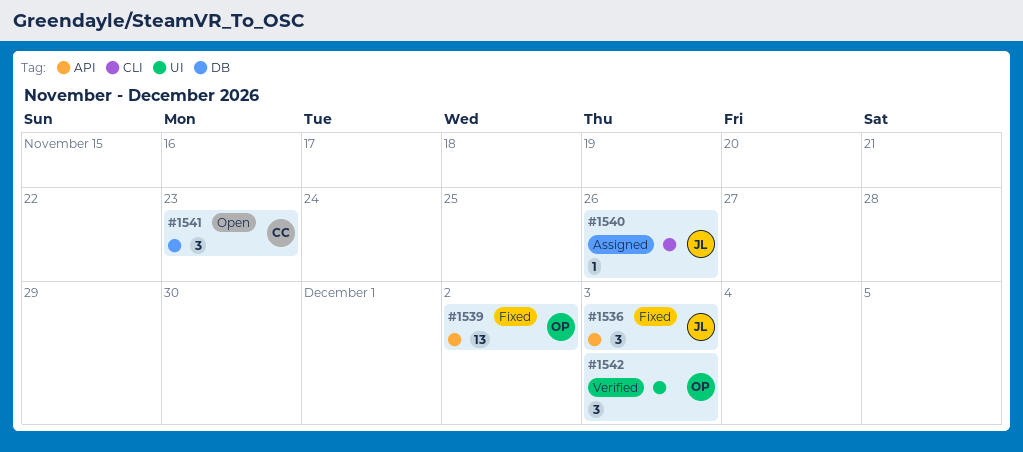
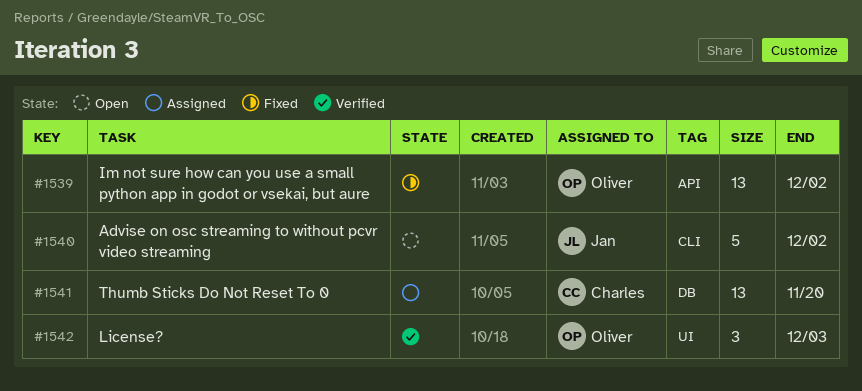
#1536: present -> none
#1540, status: Assigned -> Open
#1540, estimate: 1 -> 5
#1540, due: Nov 26 -> Dec 2
#1541, status: Open -> Assigned
#1541, estimate: 3 -> 13
#1541, due: Nov 23 -> Nov 20

